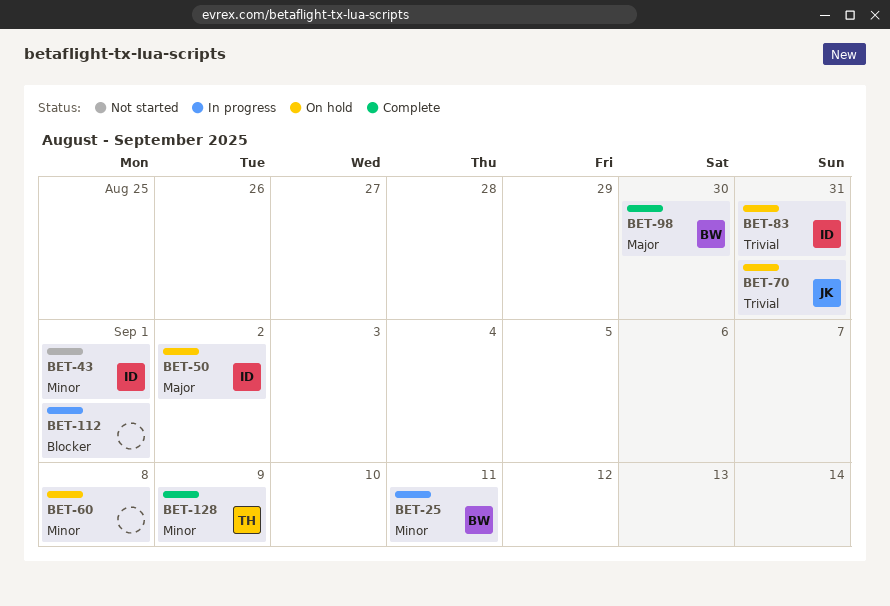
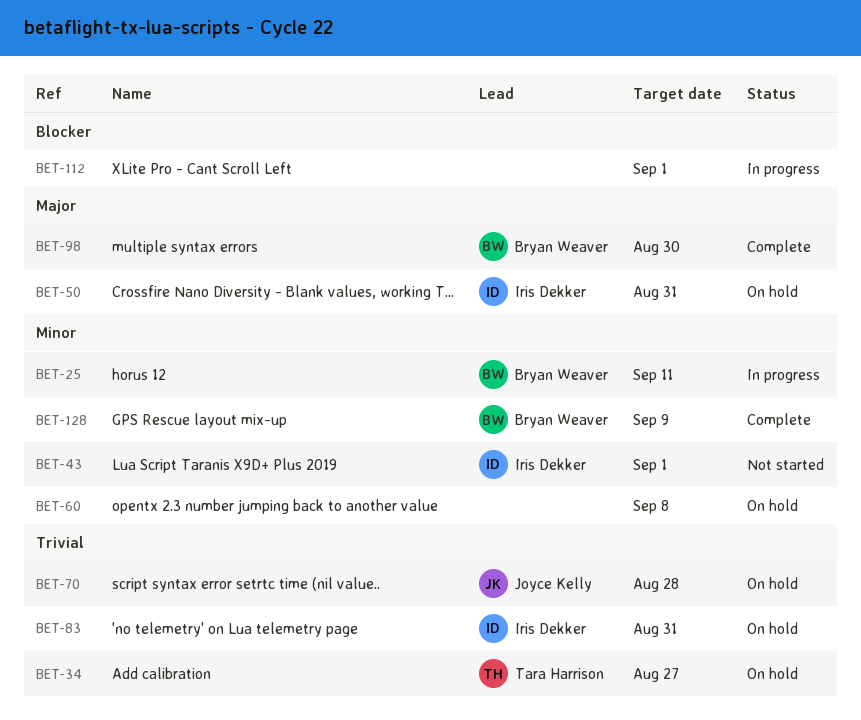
BET-34: none -> present
BET-50, due: Sep 2 -> Aug 31
BET-70, due: Aug 31 -> Aug 28
BET-128, owner: Tara Harrison -> Bryan Weaver

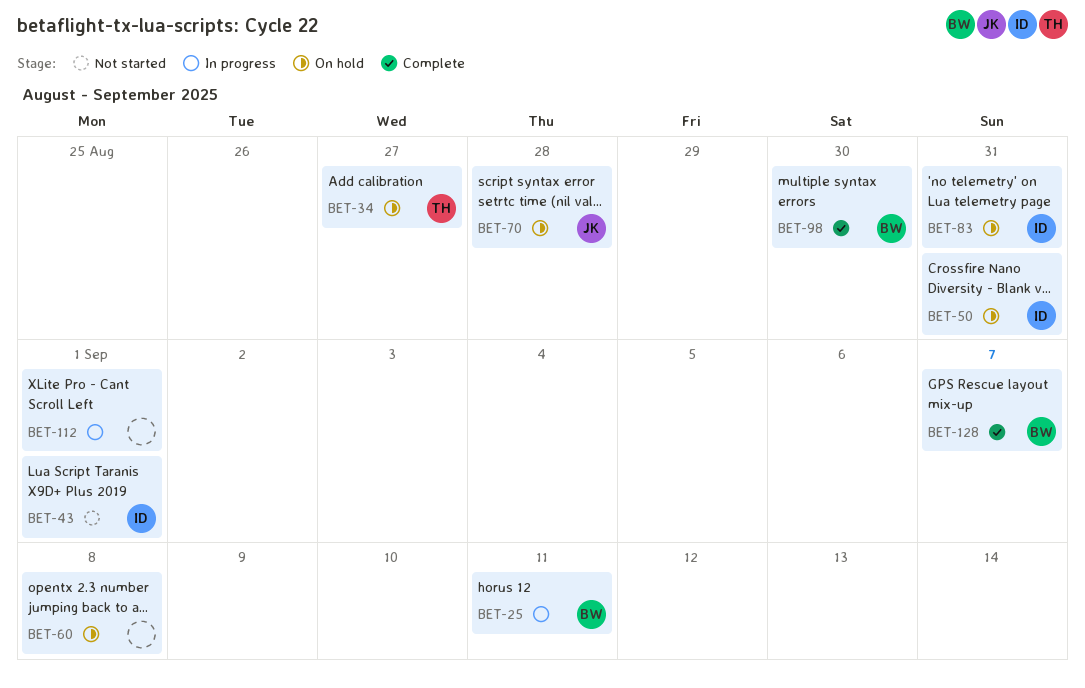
BET-128, due: Sep 9 -> Sep 7

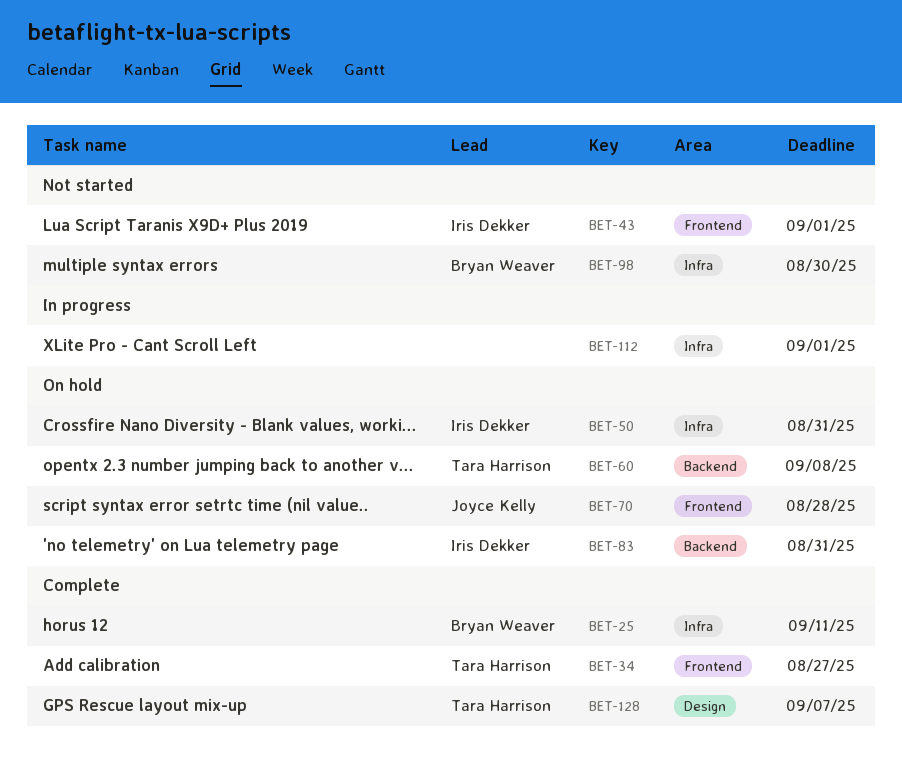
BET-25, status: In progress -> Complete
BET-34, status: On hold -> Complete
BET-60, owner: none -> Tara Harrison
BET-98, status: Complete -> Not started
BET-128, owner: Bryan Weaver -> Tara Harrison

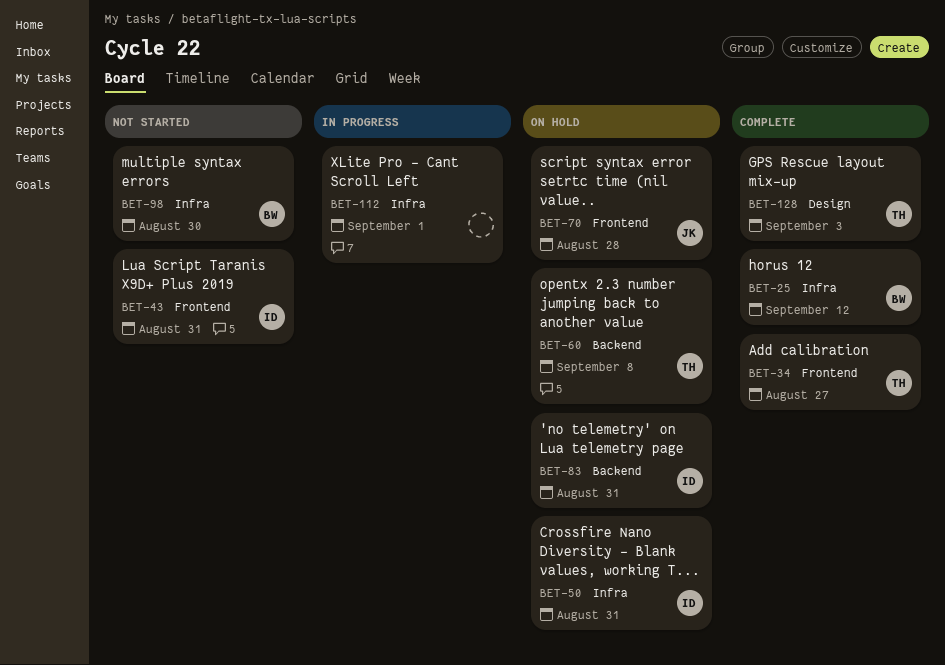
BET-25, due: Sep 11 -> Sep 12
BET-43, due: Sep 1 -> Aug 31
BET-128, due: Sep 7 -> Sep 3

